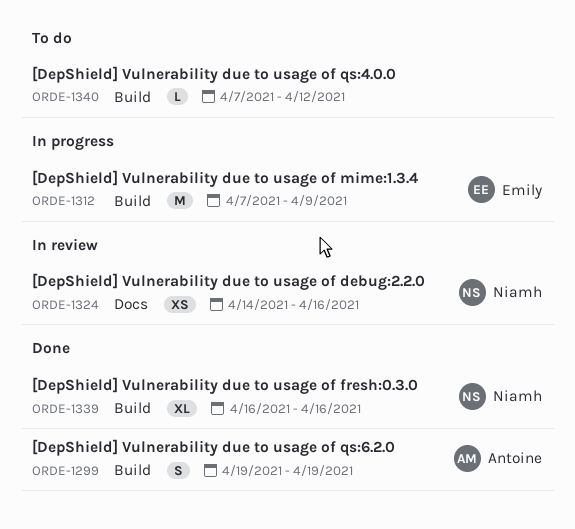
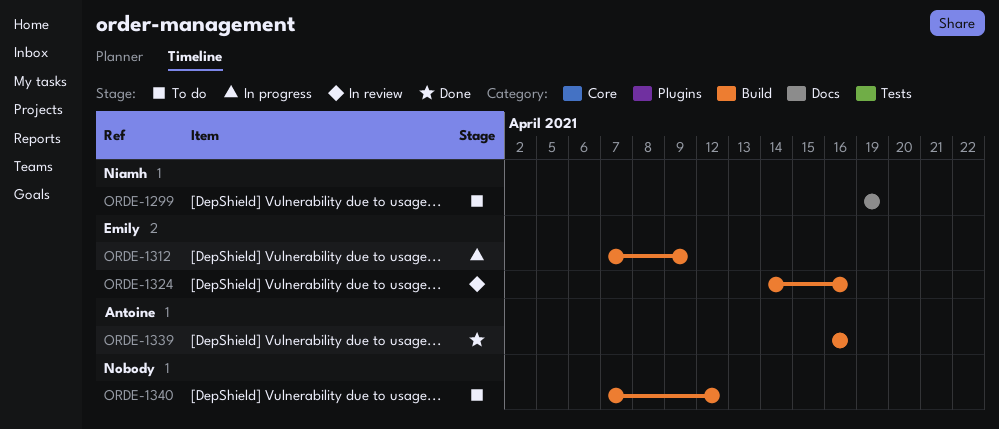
ORDE-1299, status: Done -> To do
ORDE-1299, owner: Antoine -> Niamh
ORDE-1299, label: Build -> Docs
ORDE-1324, owner: Niamh -> Emily
ORDE-1324, label: Docs -> Build
ORDE-1339, owner: Niamh -> Antoine

